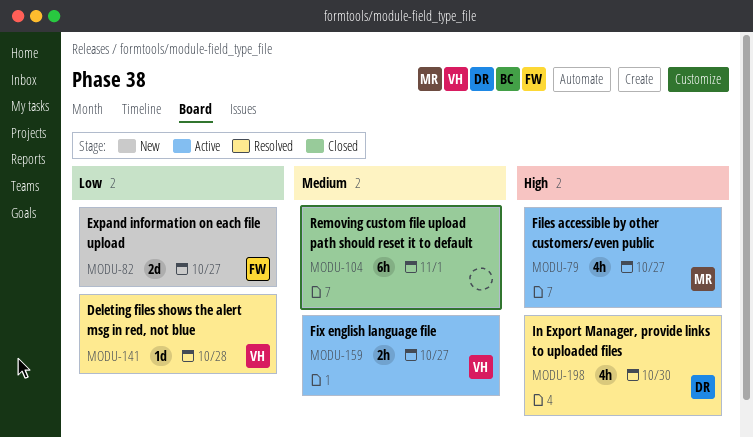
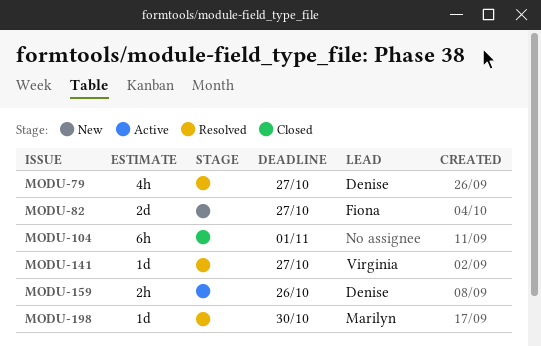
MODU-79, status: Active -> Resolved
MODU-79, owner: Marilyn -> Denise
MODU-141, due: Oct 28 -> Oct 27
MODU-159, owner: Virginia -> Denise
MODU-159, due: Oct 27 -> Oct 26
MODU-198, owner: Denise -> Marilyn
MODU-198, estimate: 4h -> 1d

